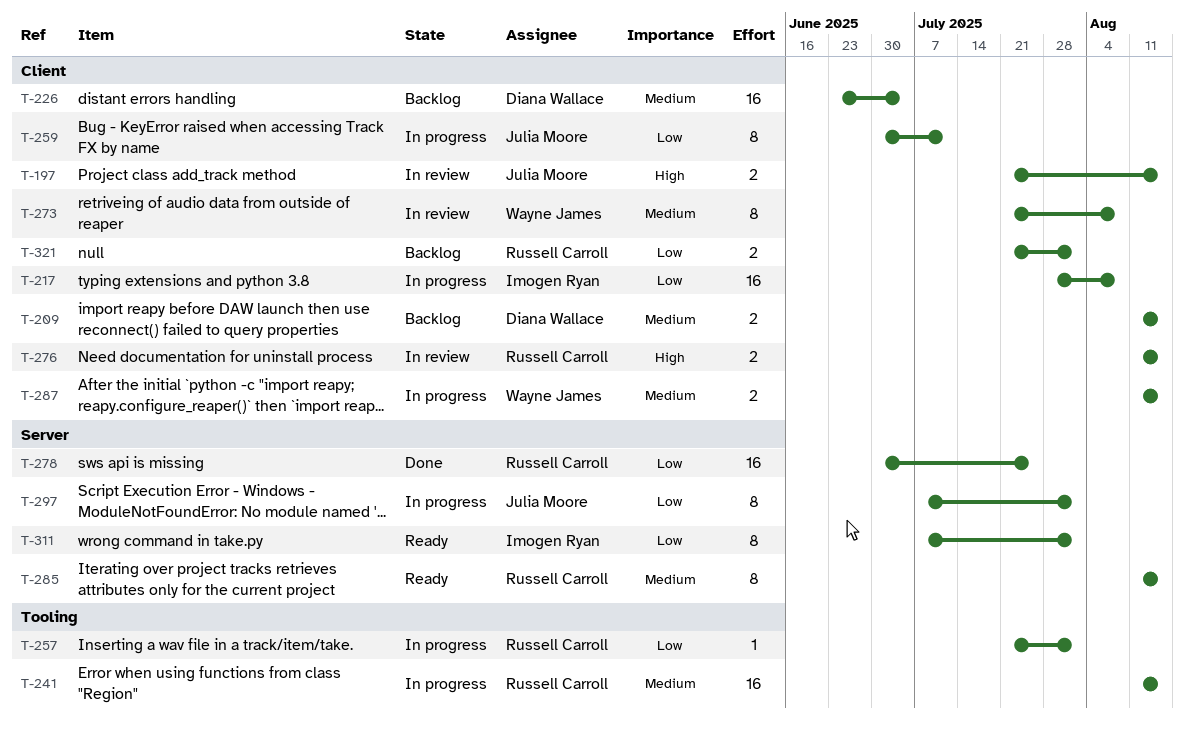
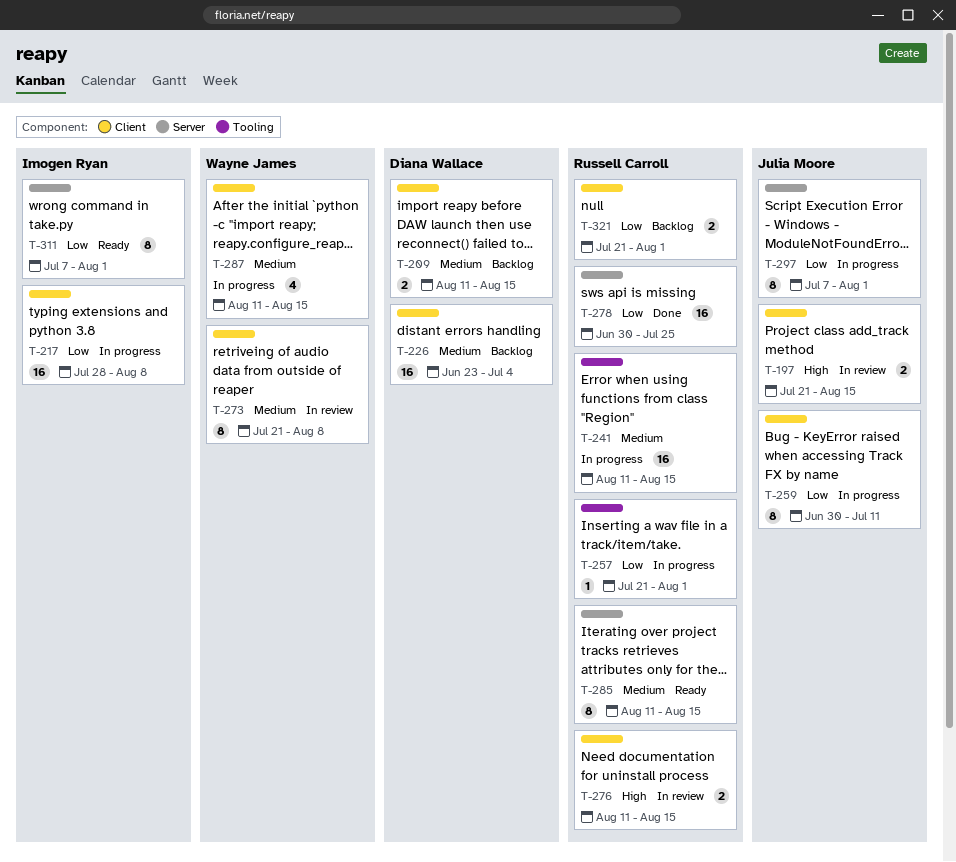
T-287, estimate: 2 -> 4

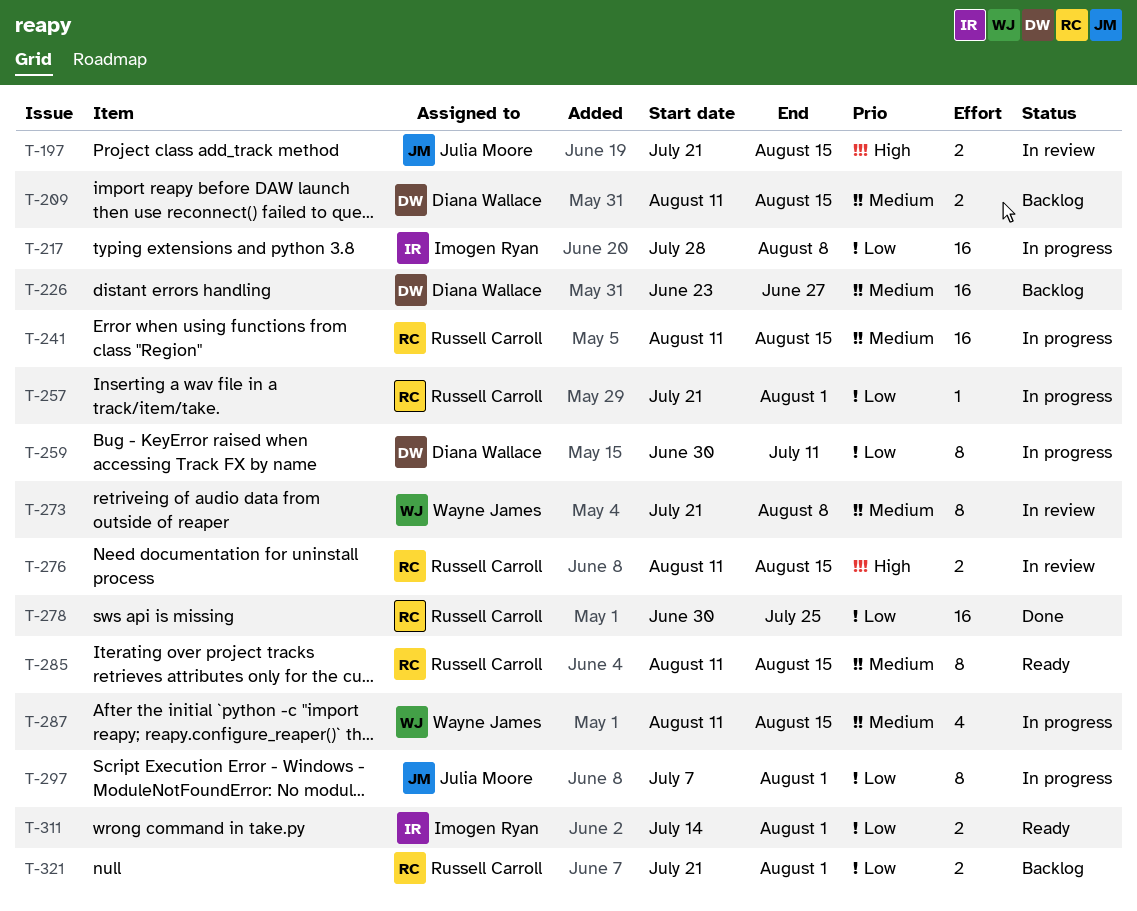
T-226, due: Jul 4 -> Jun 27
T-259, owner: Julia Moore -> Diana Wallace
T-311, estimate: 8 -> 2
T-311, start: Jul 7 -> Jul 14

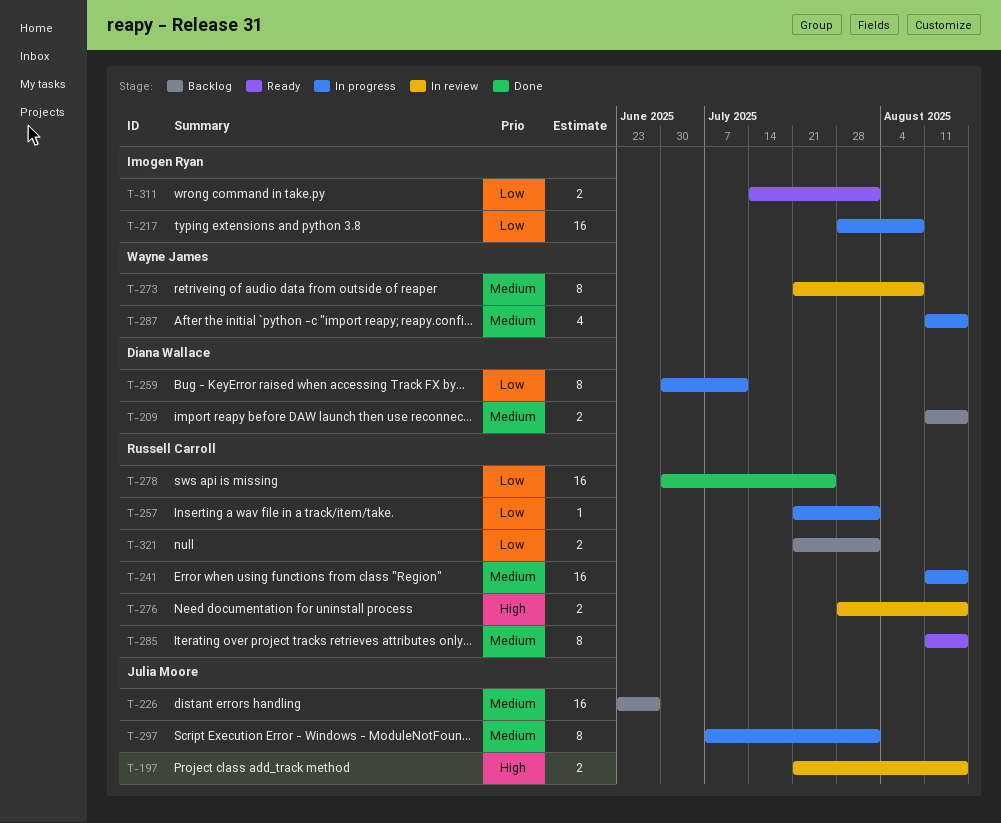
T-226, owner: Diana Wallace -> Julia Moore
T-276, start: Aug 11 -> Jul 28
T-297, priority: Low -> Medium

